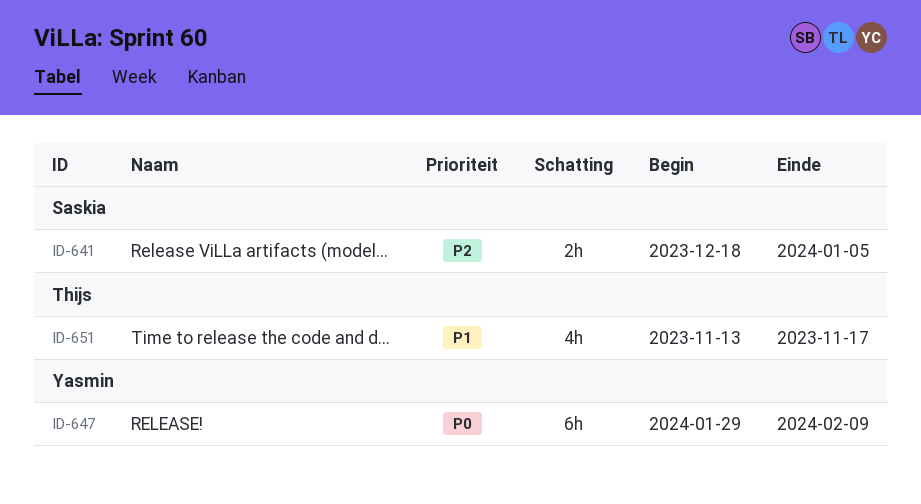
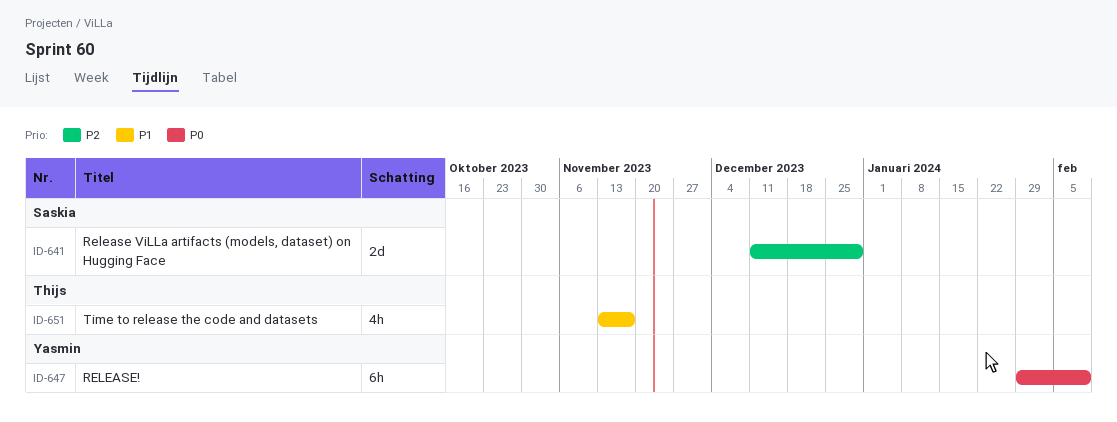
ID-641, estimate: 2h -> 2d
ID-641, start: Dec 18 -> Dec 11
ID-641, due: Jan 5 -> Dec 29

